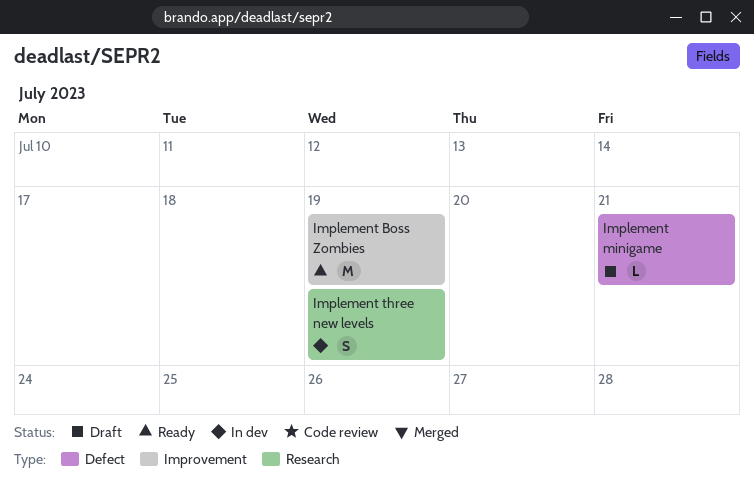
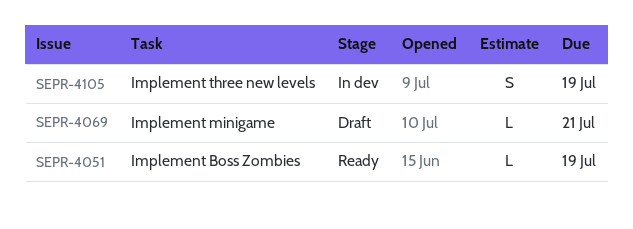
Implement Boss Zombies, estimate: M -> L

